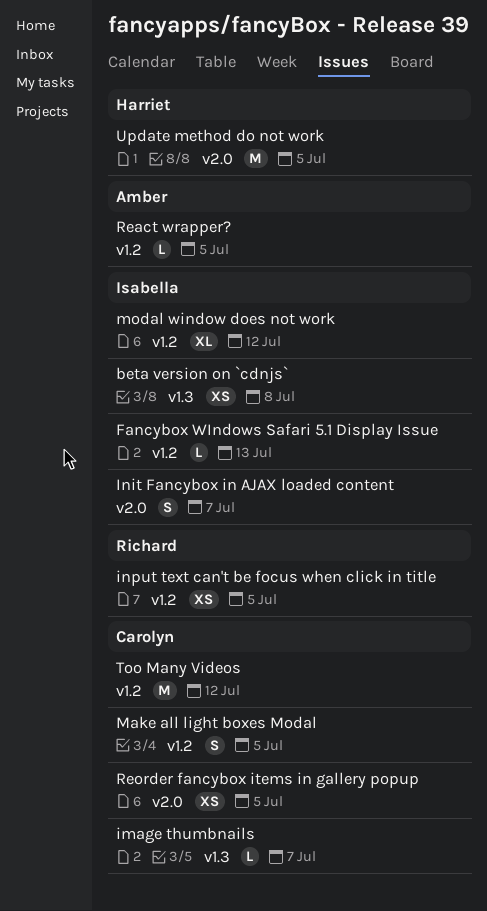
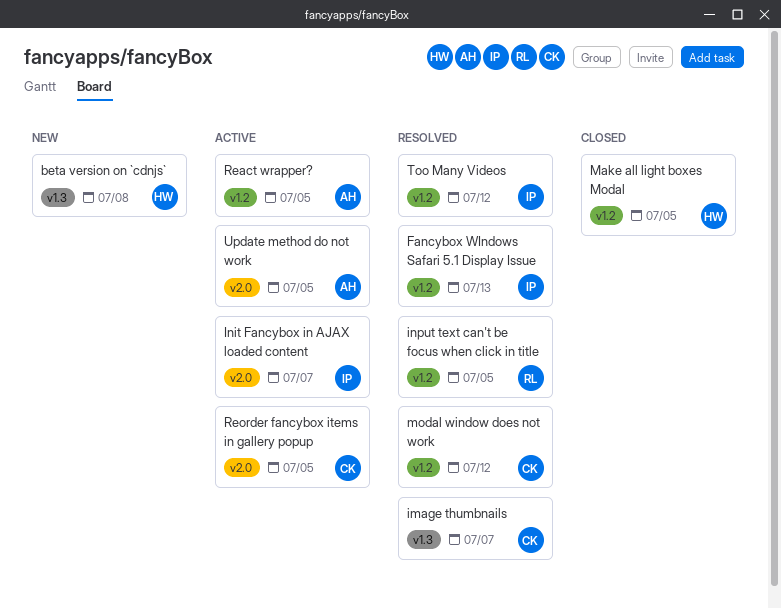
beta version on `cdnjs`, owner: Isabella -> Harriet
Make all light boxes Modal, owner: Carolyn -> Harriet
modal window does not work, owner: Isabella -> Carolyn
Too Many Videos, owner: Carolyn -> Isabella
Update method do not work, owner: Harriet -> Amber

